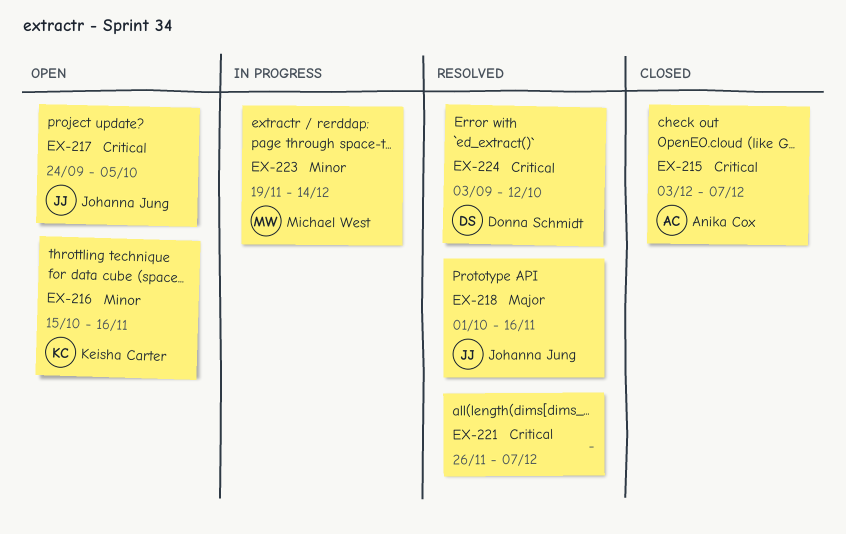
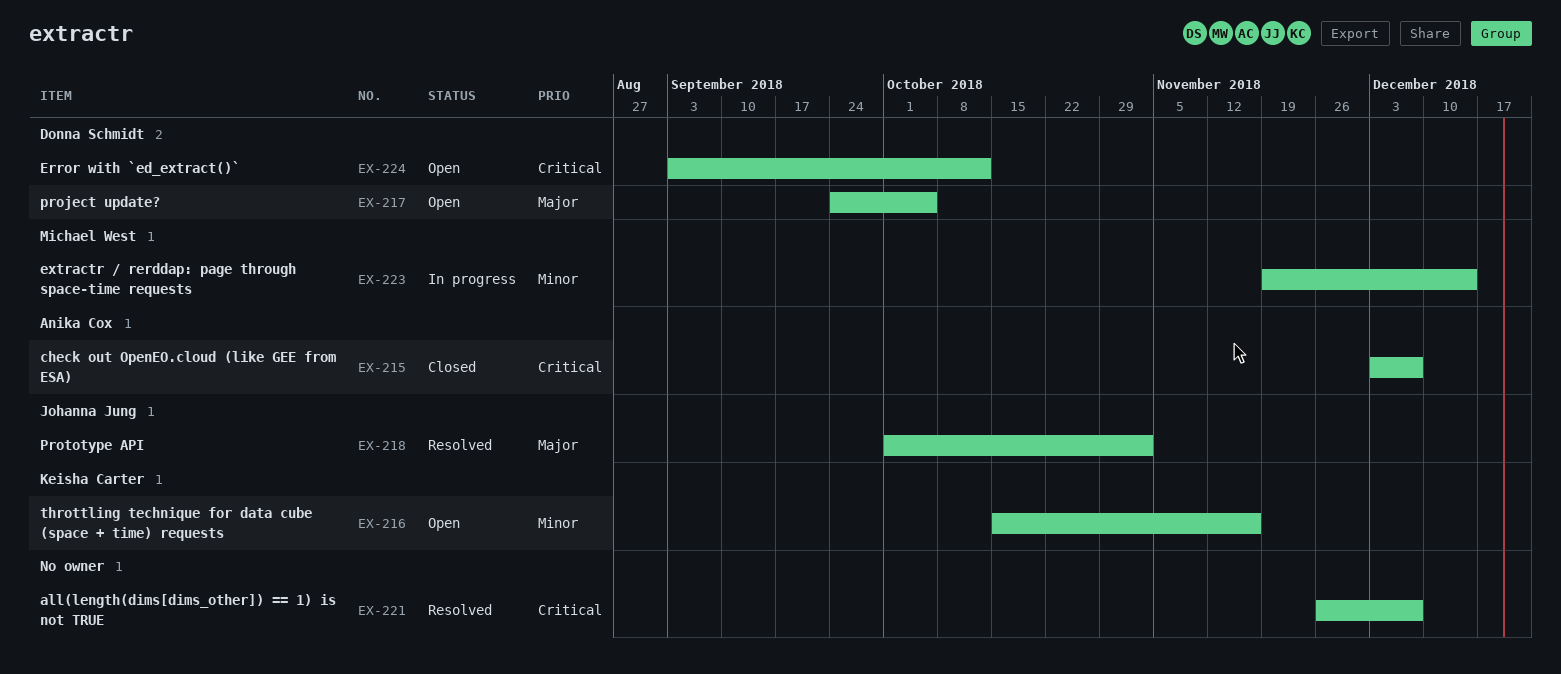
EX-217, owner: Johanna Jung -> Donna Schmidt
EX-217, priority: Critical -> Major
EX-218, due: Nov 16 -> Nov 2
EX-224, status: Resolved -> Open

